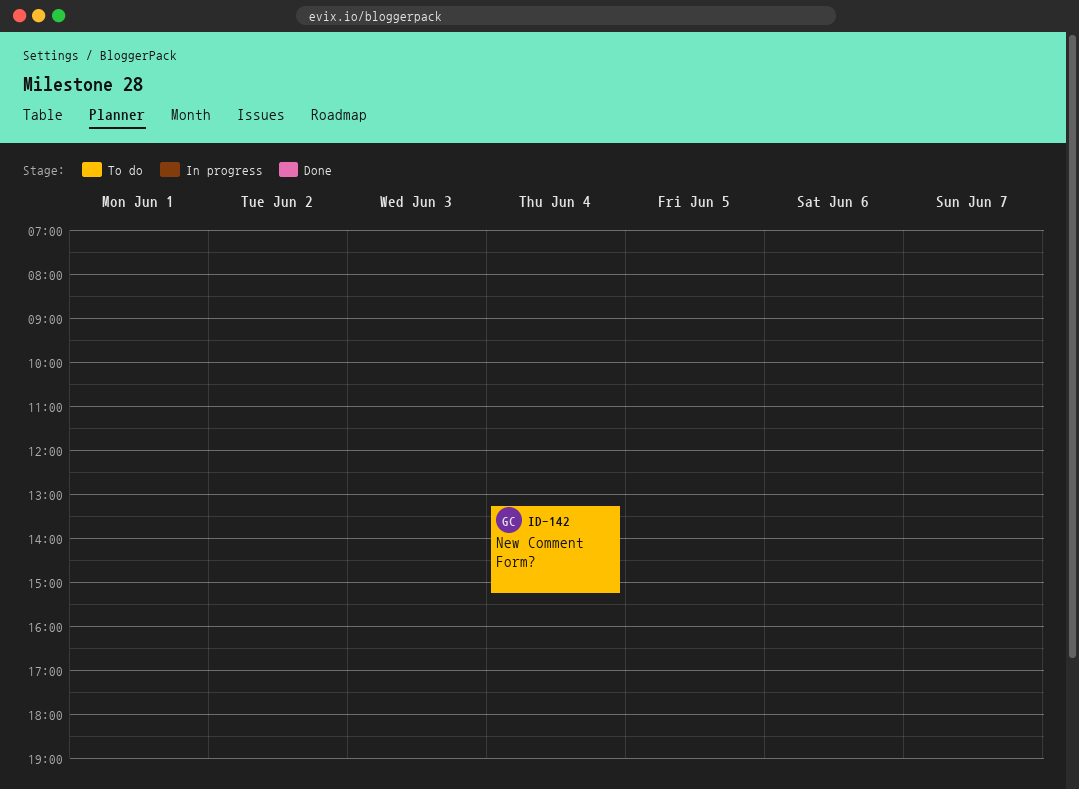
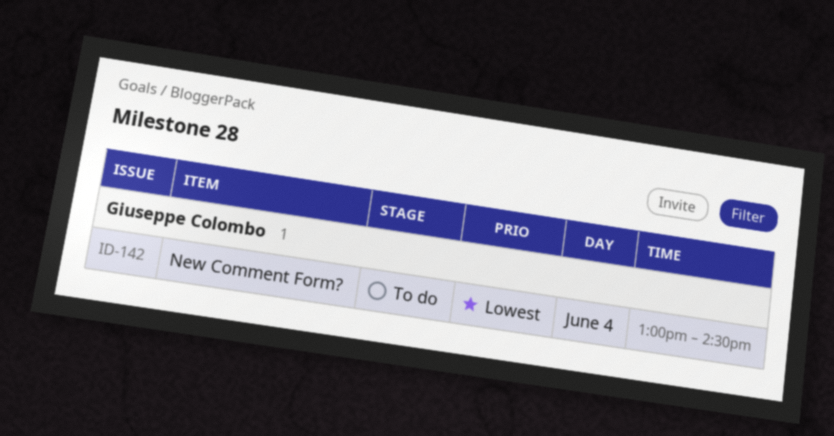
ID-142, begins: 13:15 -> 13:00
ID-142, ends: 15:15 -> 14:30

